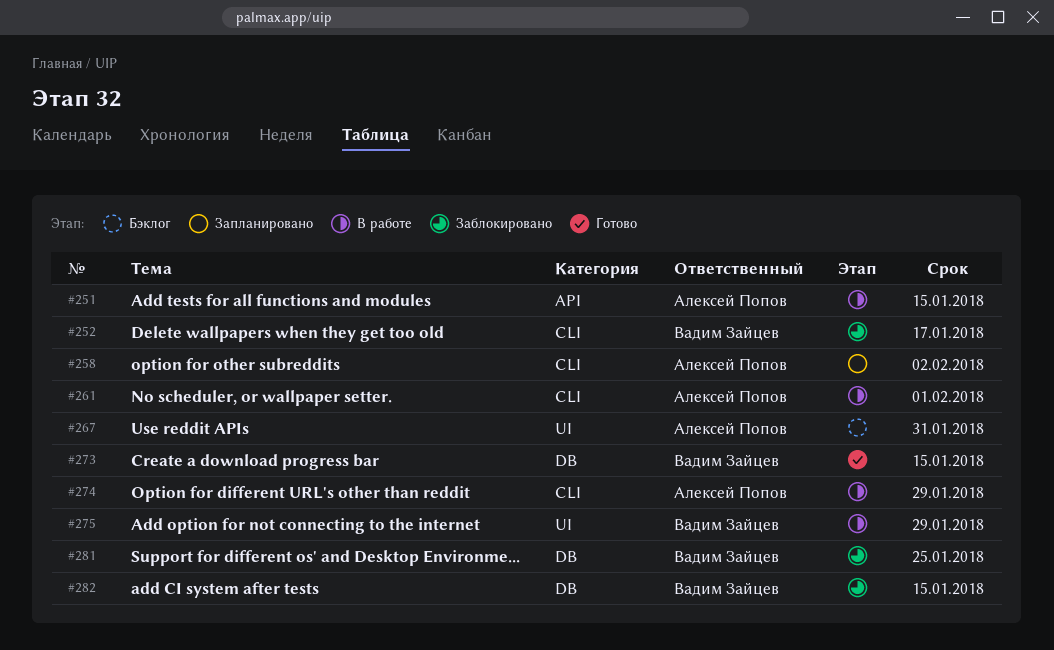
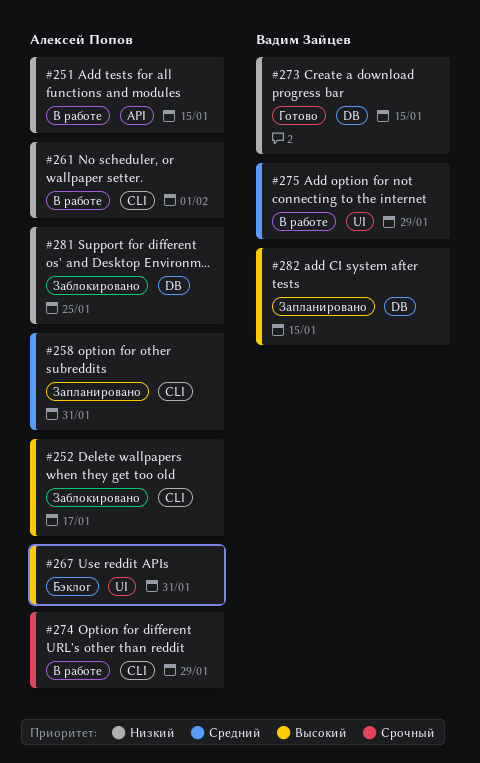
#252, owner: Вадим Зайцев -> Алексей Попов
#258, due: Feb 2 -> Jan 31
#281, owner: Вадим Зайцев -> Алексей Попов
#282, status: Заблокировано -> Запланировано

